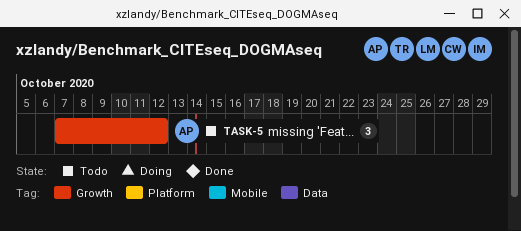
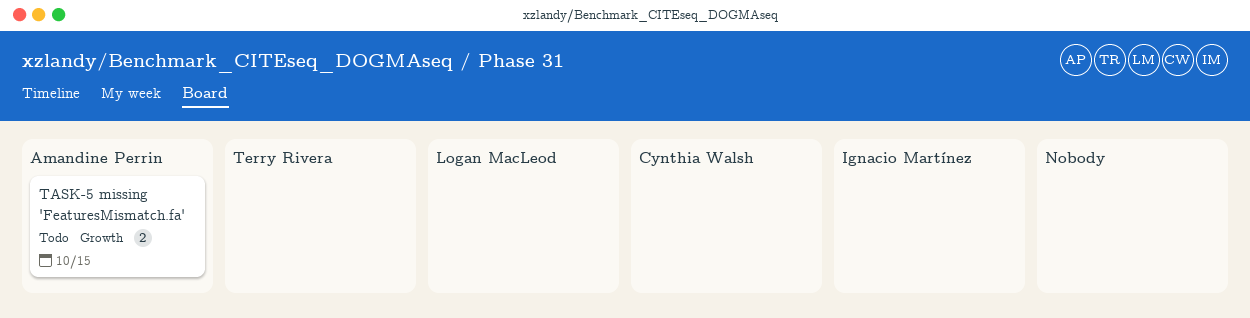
TASK-5, estimate: 3 -> 2
TASK-5, due: Oct 12 -> Oct 15

